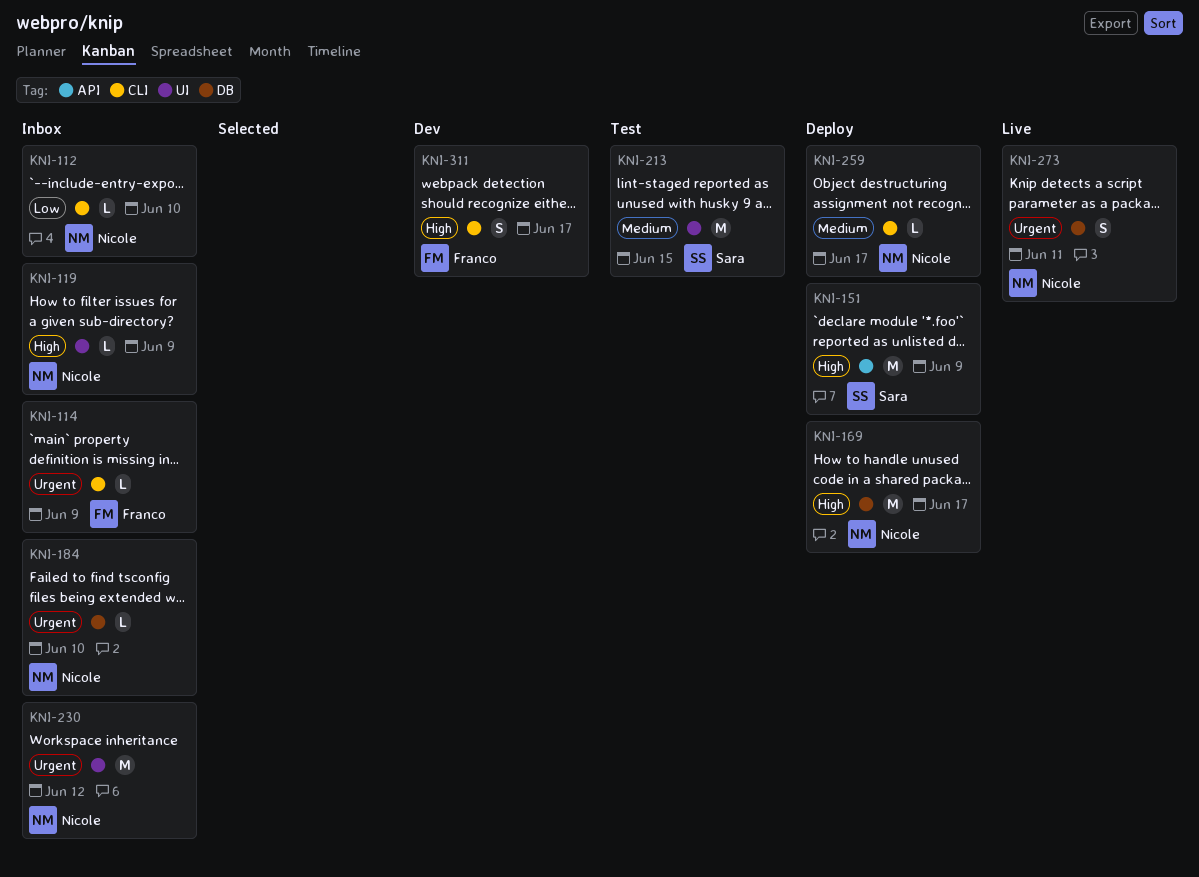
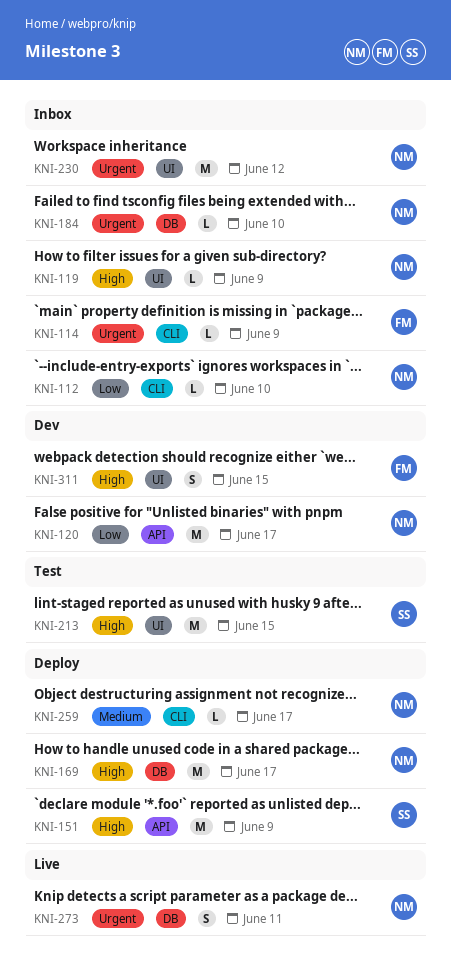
KNI-120: none -> present
KNI-213, priority: Medium -> High
KNI-311, label: CLI -> UI
KNI-311, due: Jun 17 -> Jun 15

